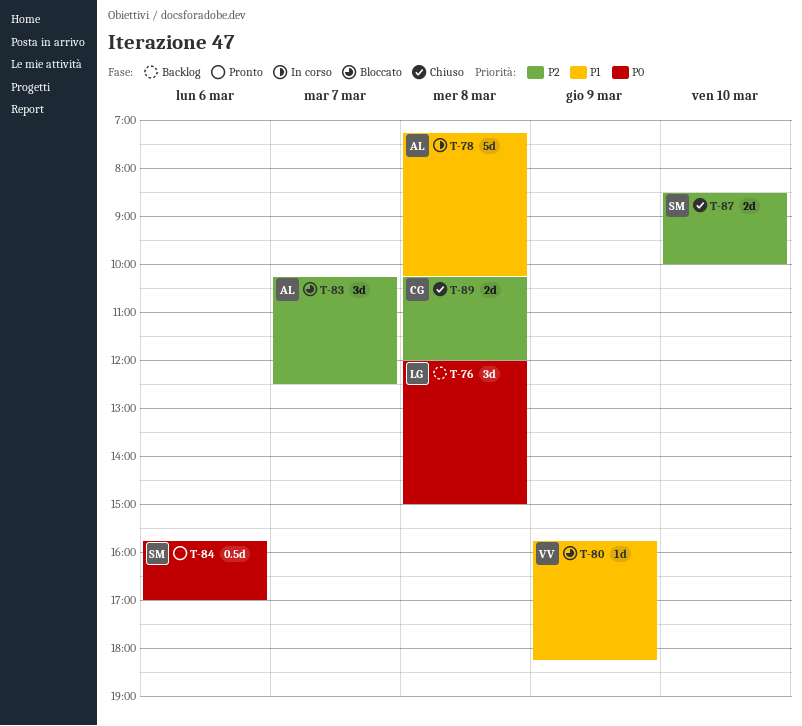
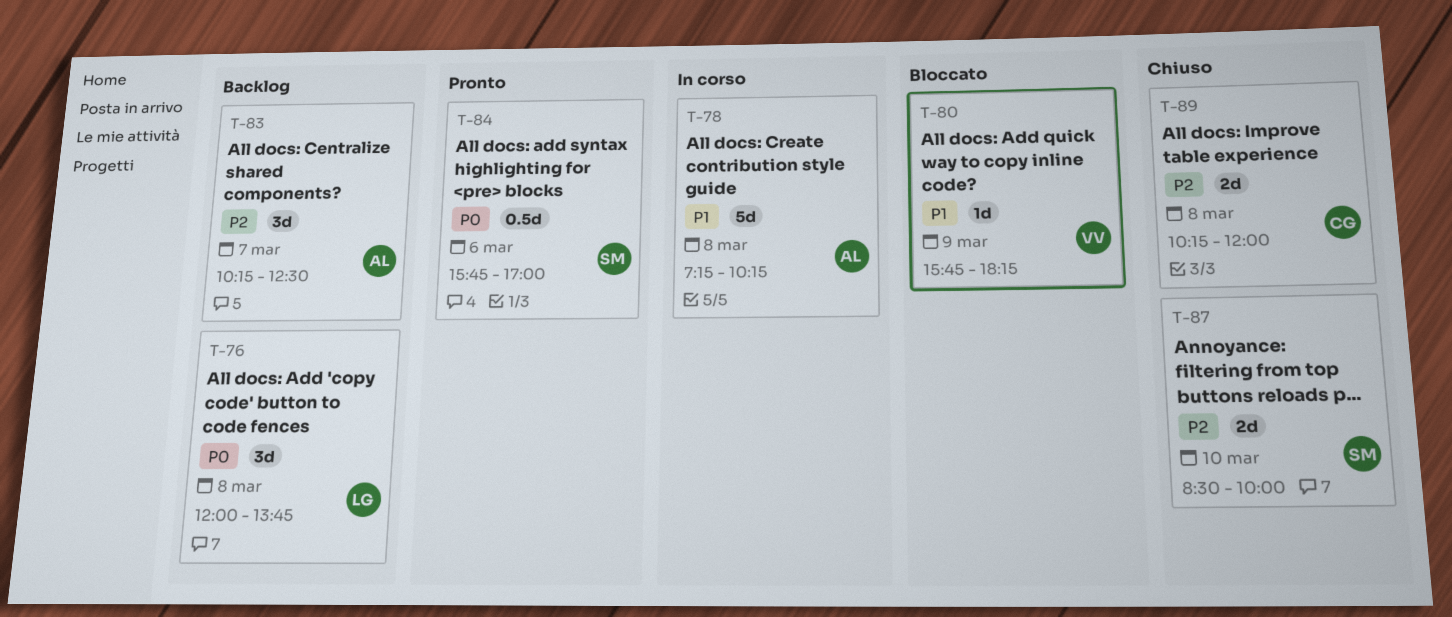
T-76, ends: 15:00 -> 13:45
T-83, status: Bloccato -> Backlog

